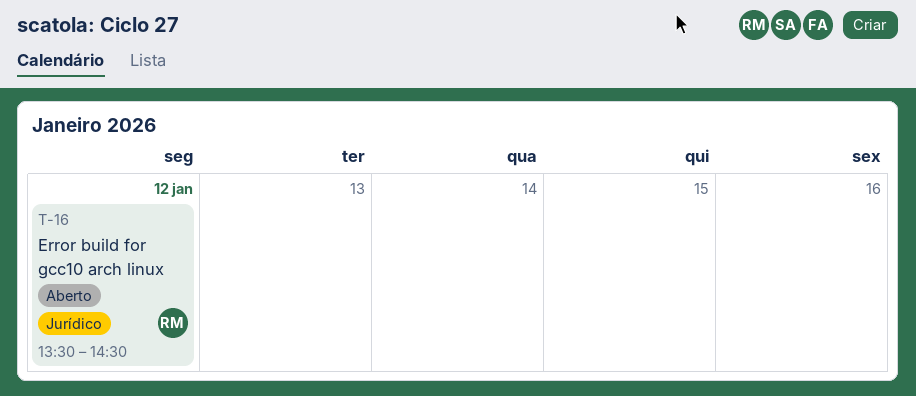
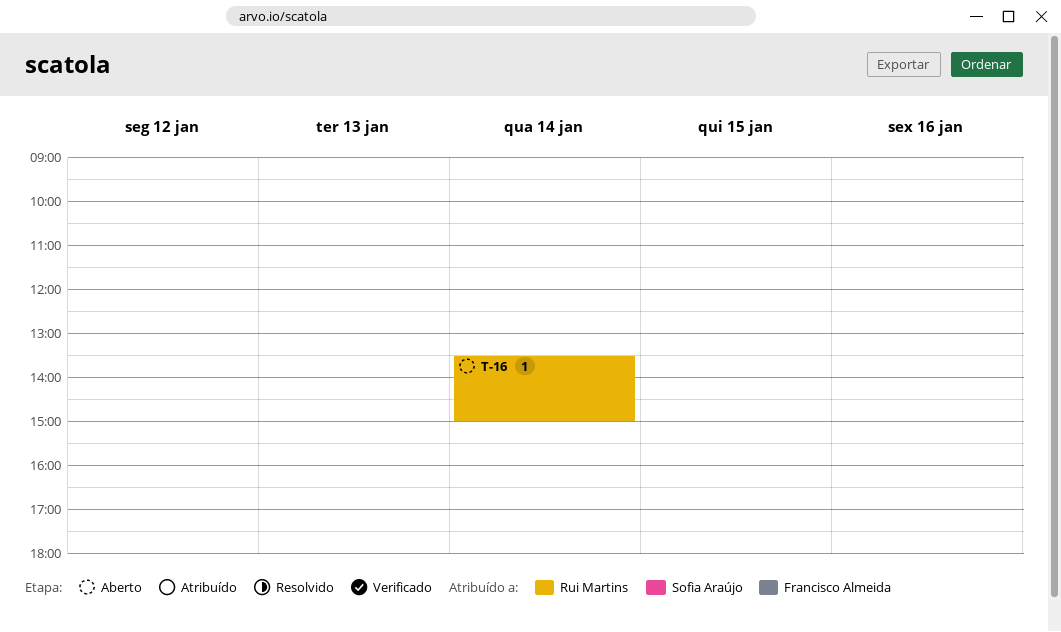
T-16, day: Jan 12 -> Jan 14
T-16, ends: 14:30 -> 15:00

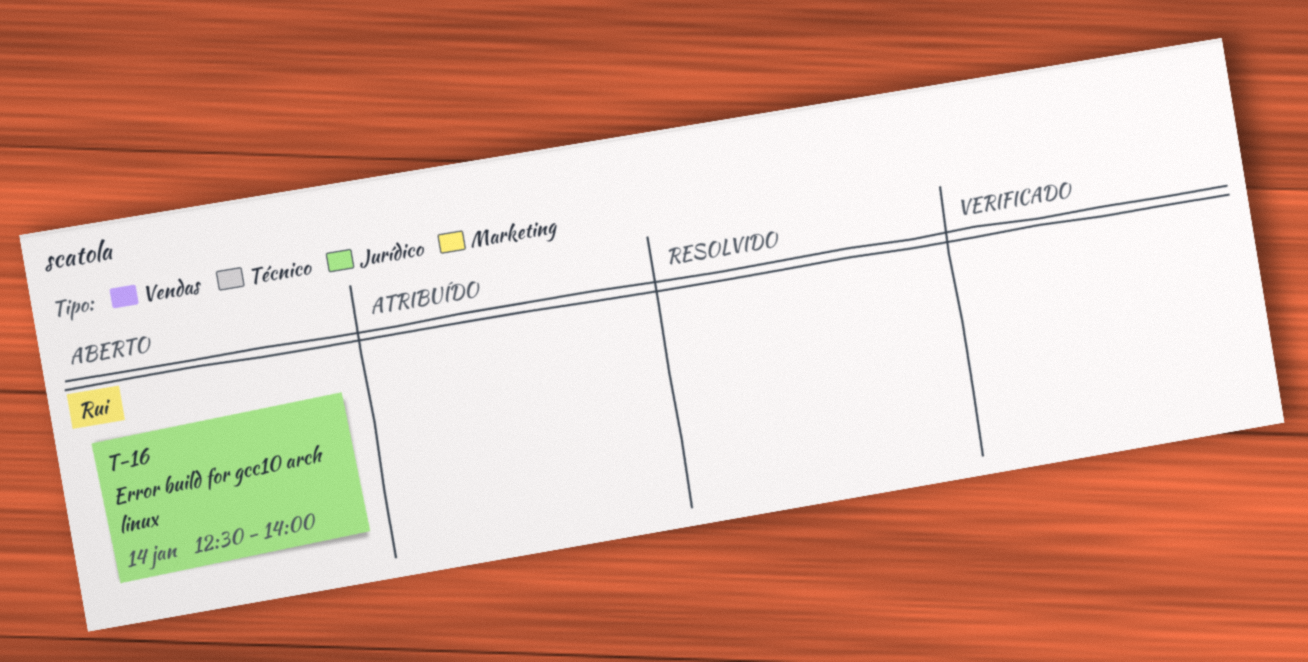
T-16, begins: 13:30 -> 12:30
T-16, ends: 15:00 -> 14:00

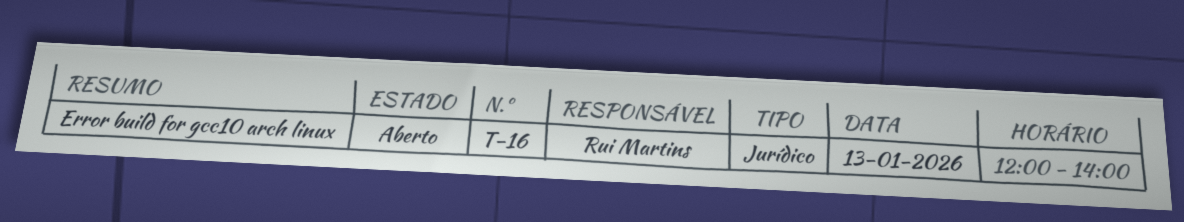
T-16, day: Jan 14 -> Jan 13
T-16, begins: 12:30 -> 12:00

